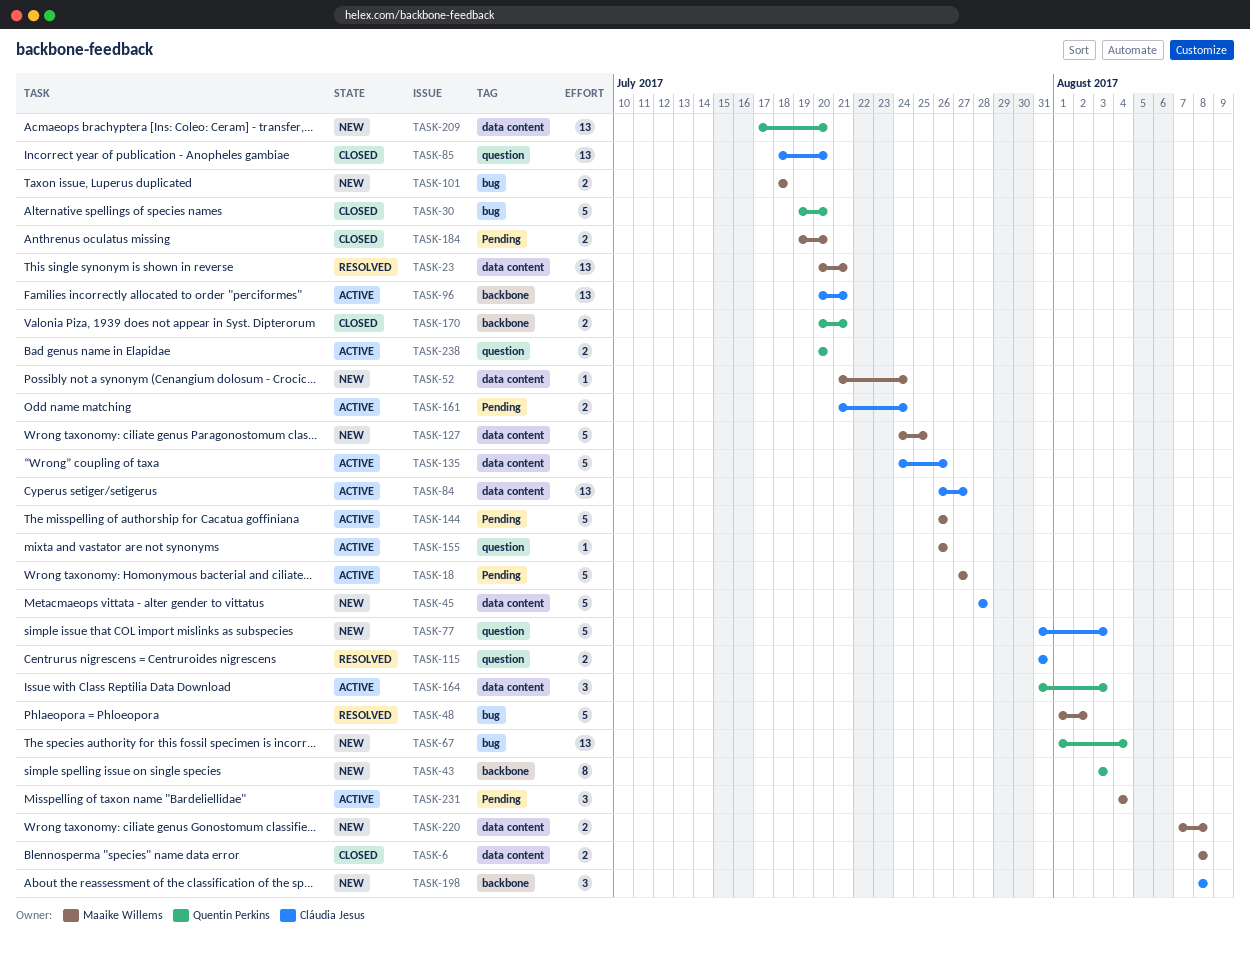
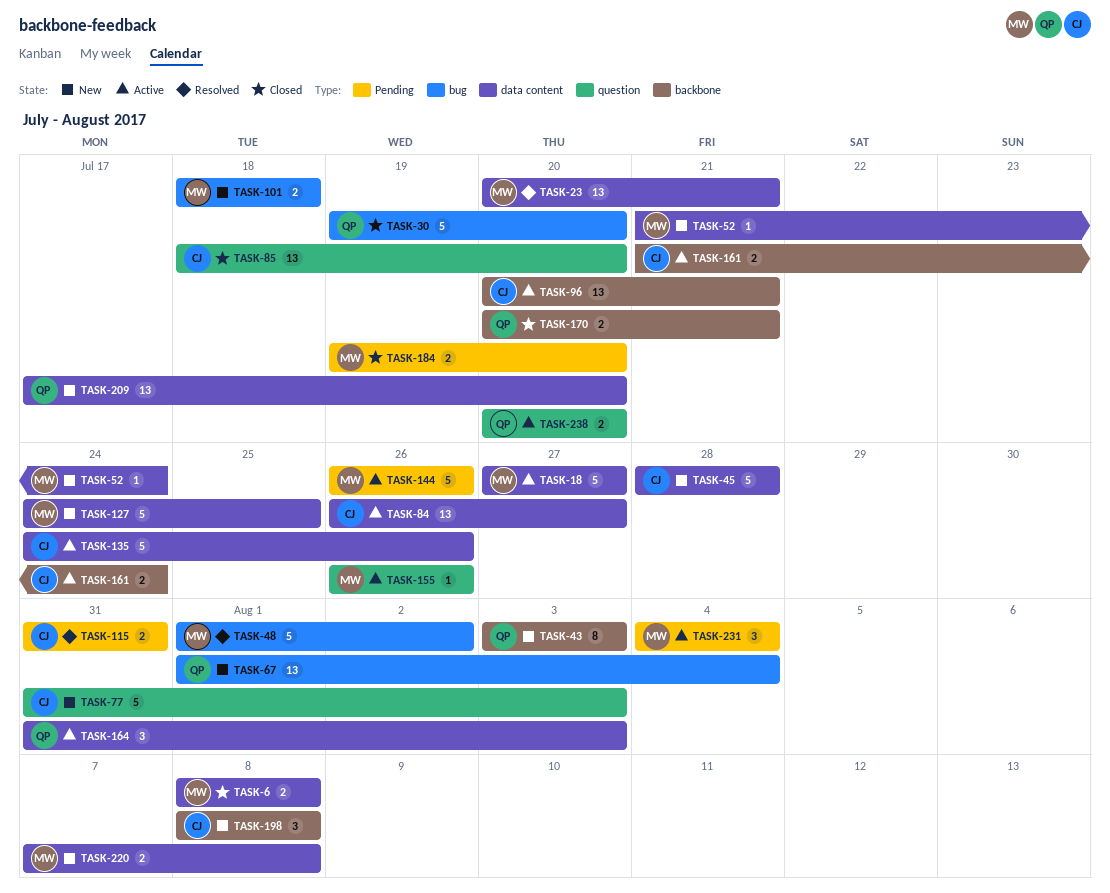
TASK-18, label: Pending -> data content
TASK-115, label: question -> Pending
TASK-161, label: Pending -> backbone

